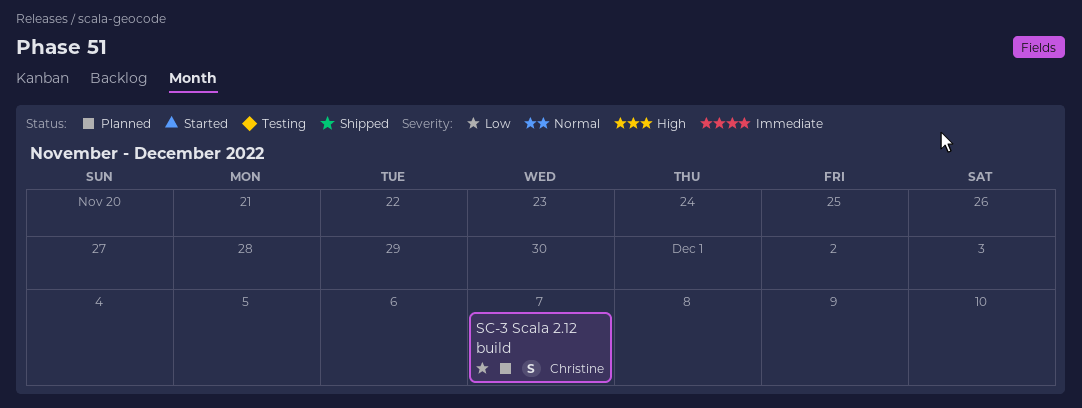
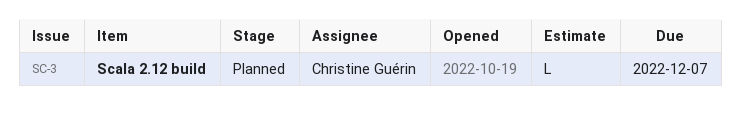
SC-3, estimate: S -> L

